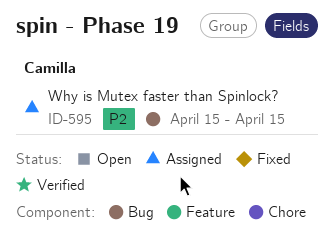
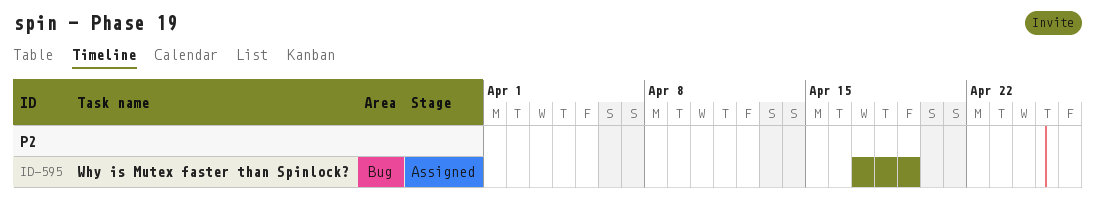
ID-595, start: Apr 15 -> Apr 17
ID-595, due: Apr 15 -> Apr 19

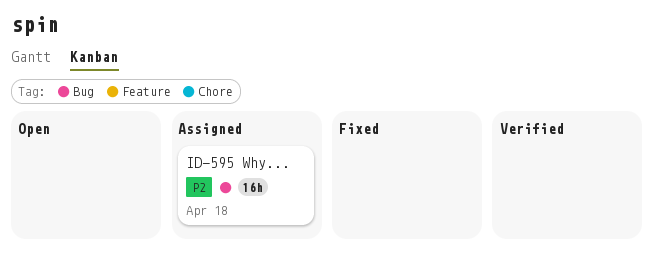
ID-595, due: Apr 19 -> Apr 18

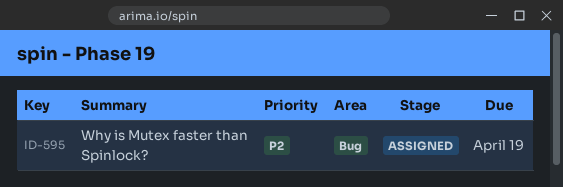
ID-595, due: Apr 18 -> Apr 19

